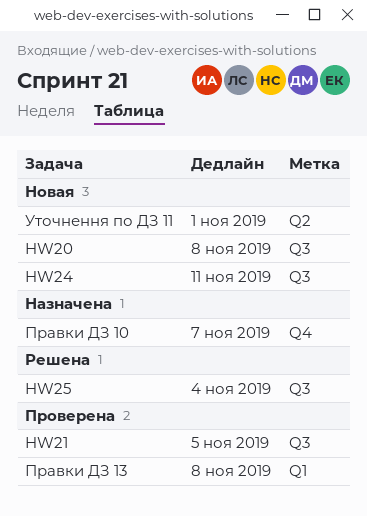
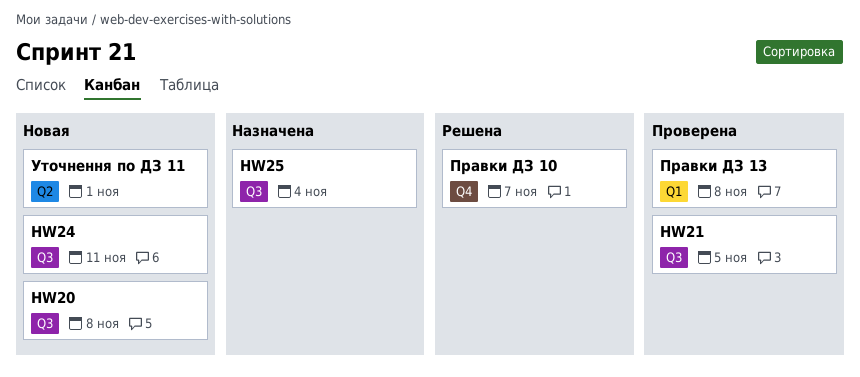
HW25, status: Решена -> Назначена
Правки ДЗ 10, status: Назначена -> Решена

